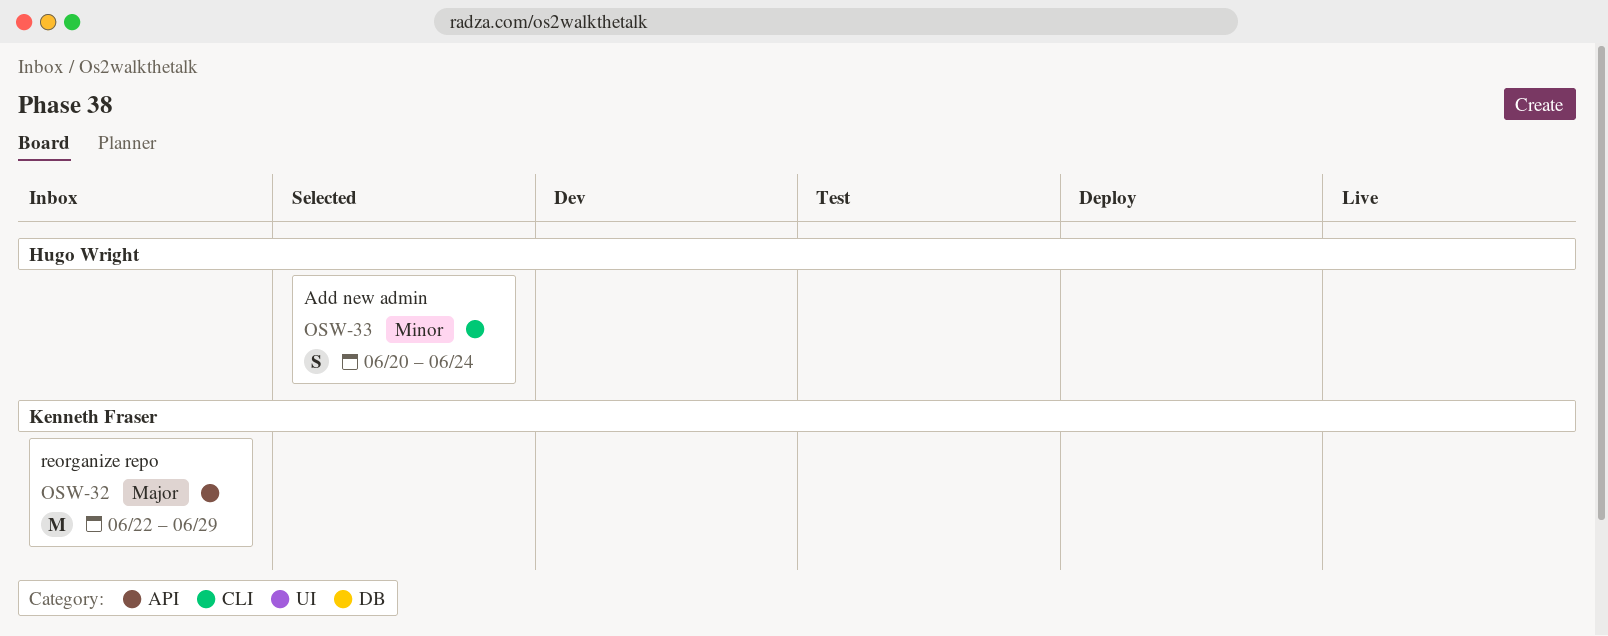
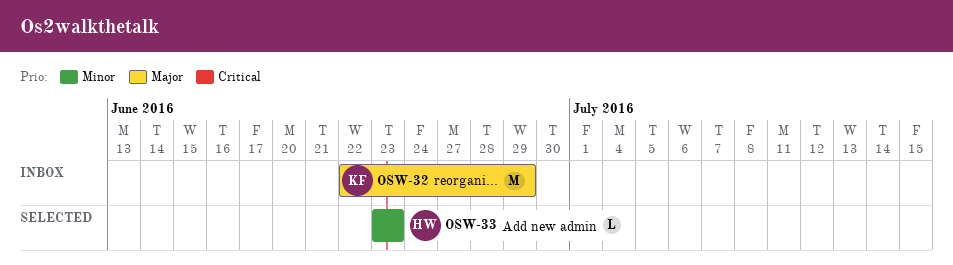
OSW-33, estimate: S -> L
OSW-33, start: Jun 20 -> Jun 23
OSW-33, due: Jun 24 -> Jun 23

